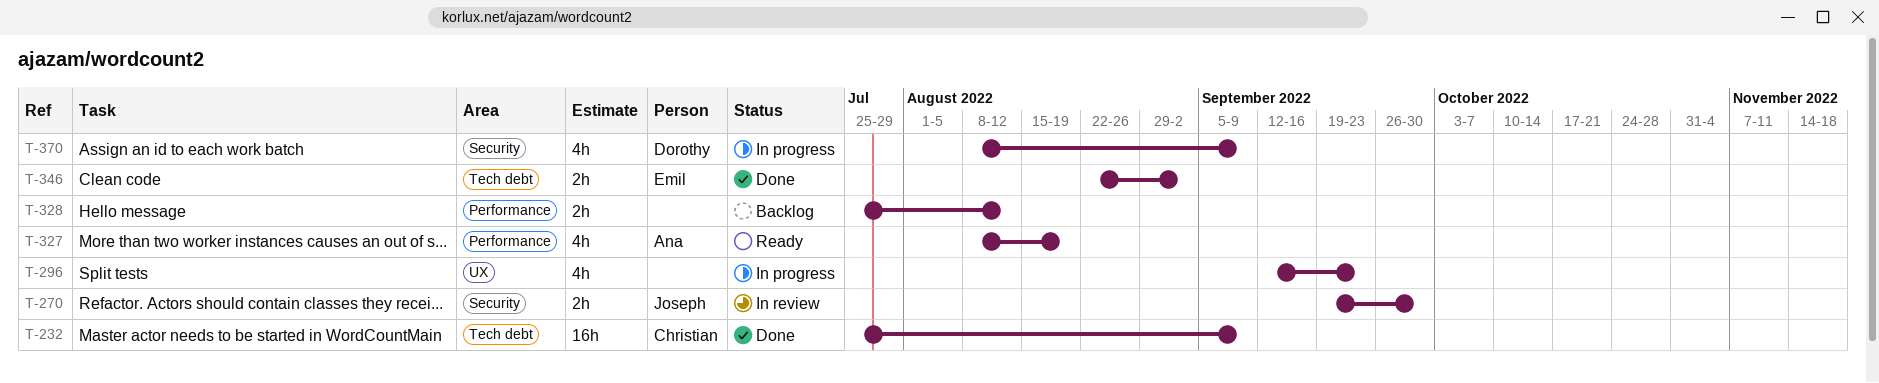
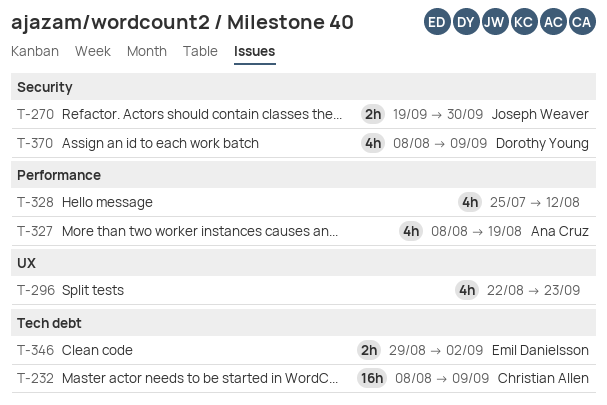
T-232, start: Jul 25 -> Aug 8
T-296, start: Sep 12 -> Aug 22
T-328, estimate: 2h -> 4h
T-346, start: Aug 22 -> Aug 29

